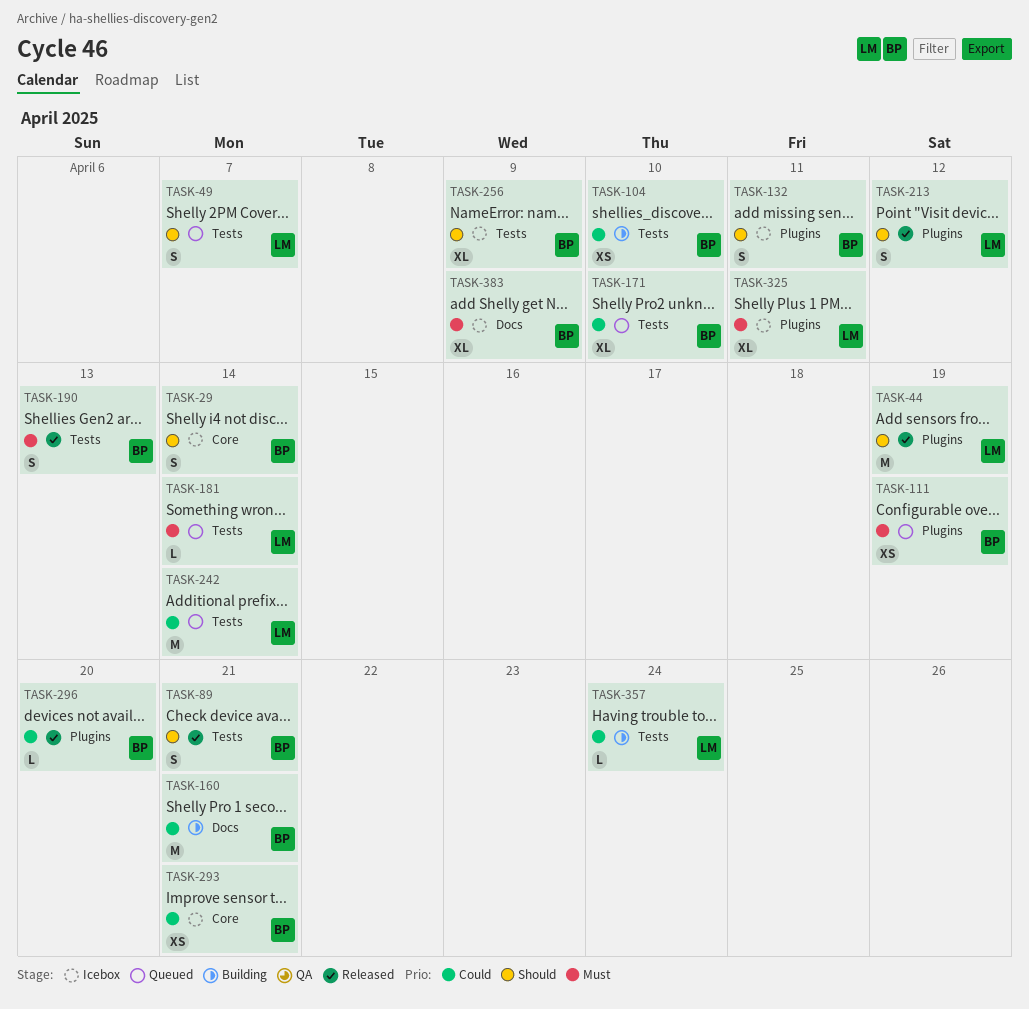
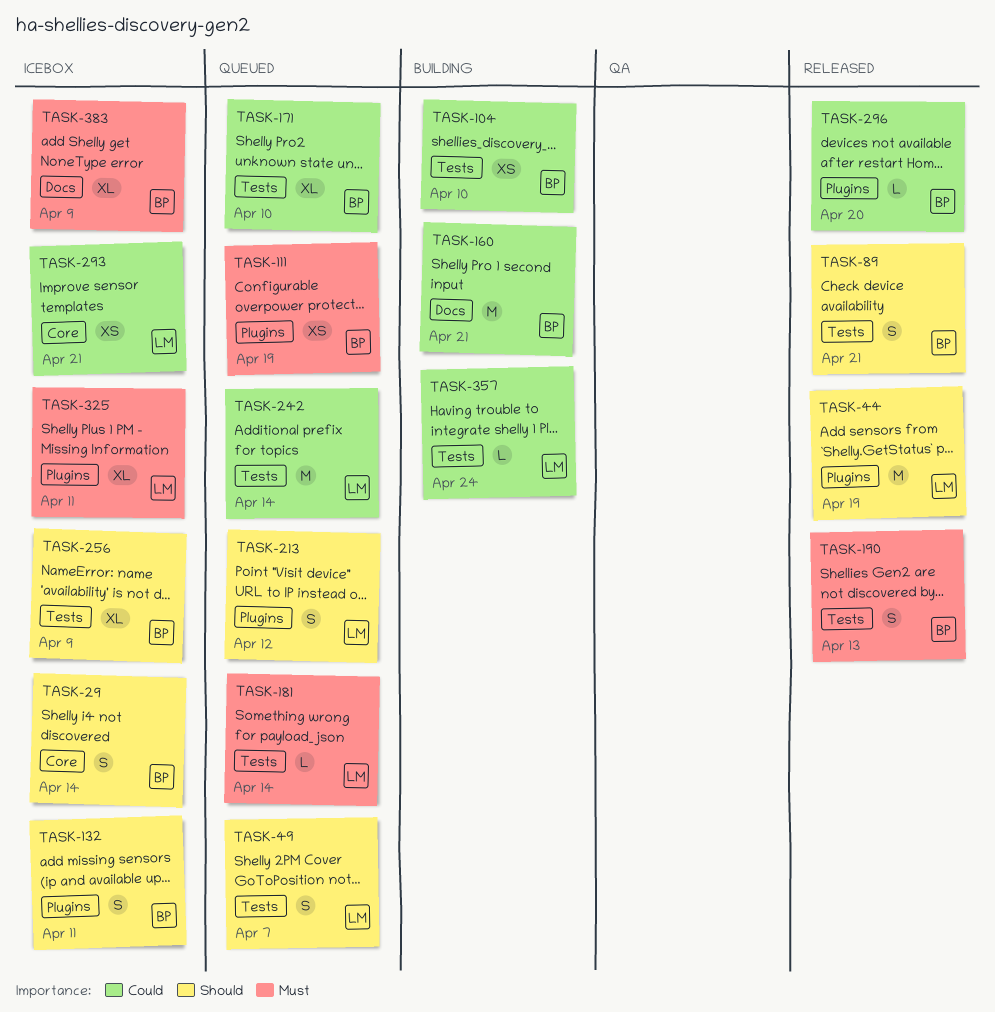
TASK-213, status: Released -> Queued
TASK-293, owner: BP -> LM

